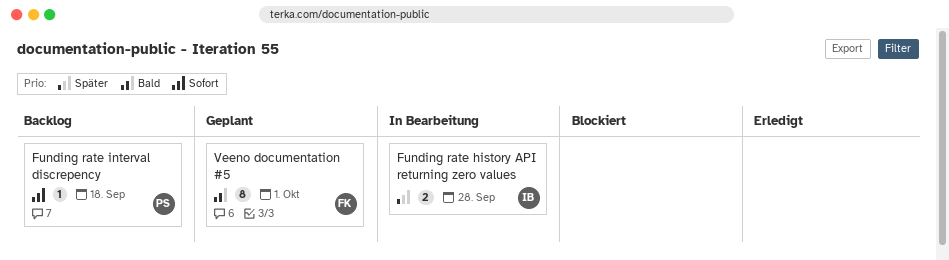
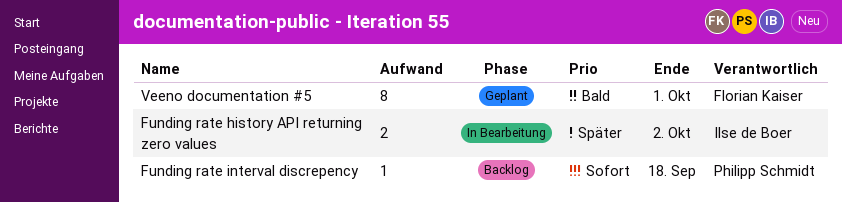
Funding rate history API returning zero values, due: Sep 28 -> Oct 2

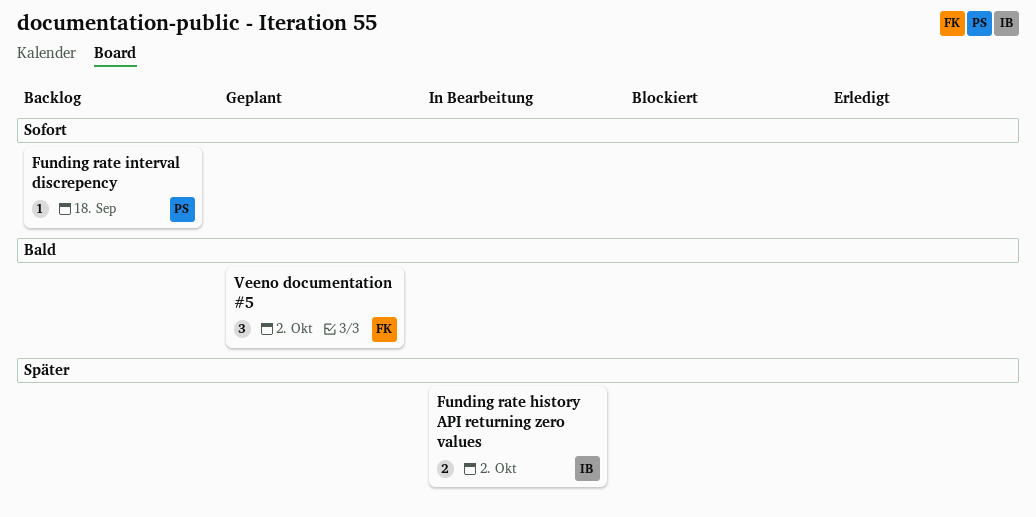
Veeno documentation #5, estimate: 8 -> 3
Veeno documentation #5, due: Oct 1 -> Oct 2

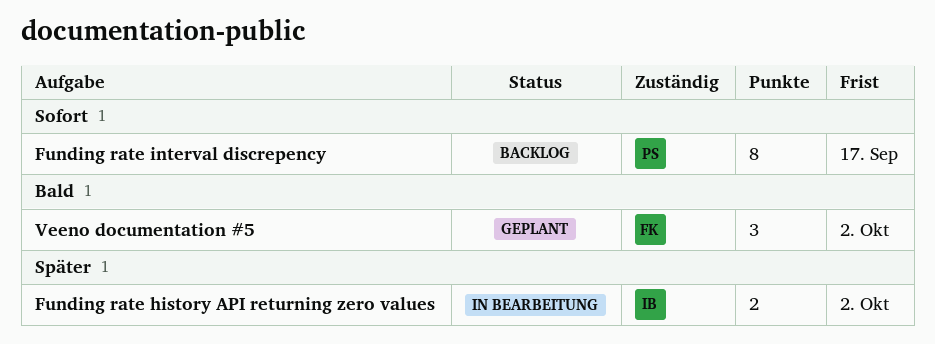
Funding rate interval discrepency, estimate: 1 -> 8
Funding rate interval discrepency, due: Sep 18 -> Sep 17

